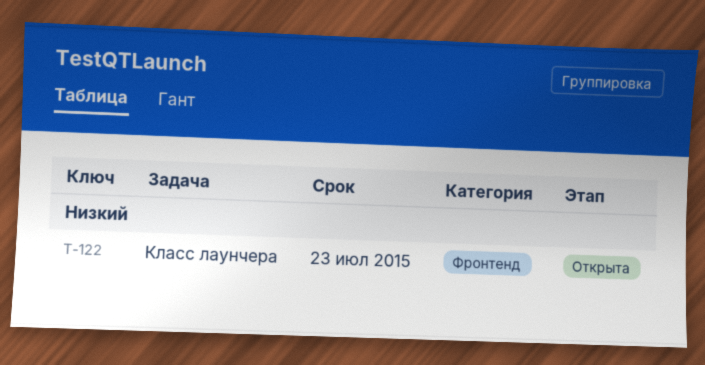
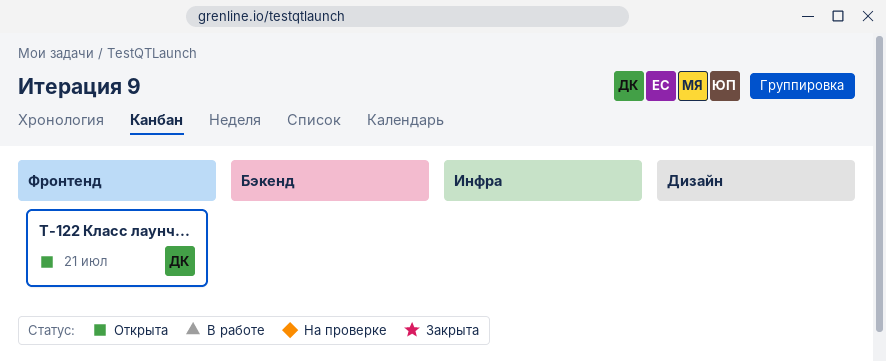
T-122, due: Jul 23 -> Jul 21

